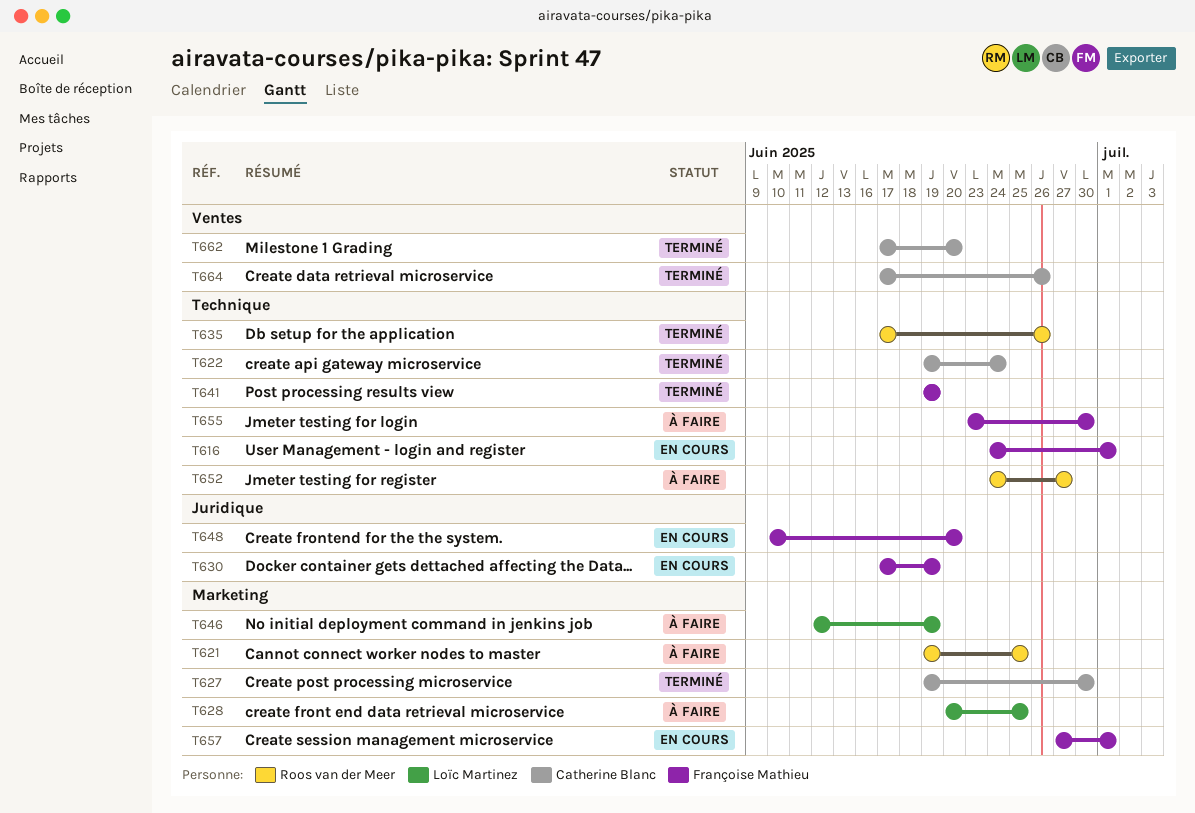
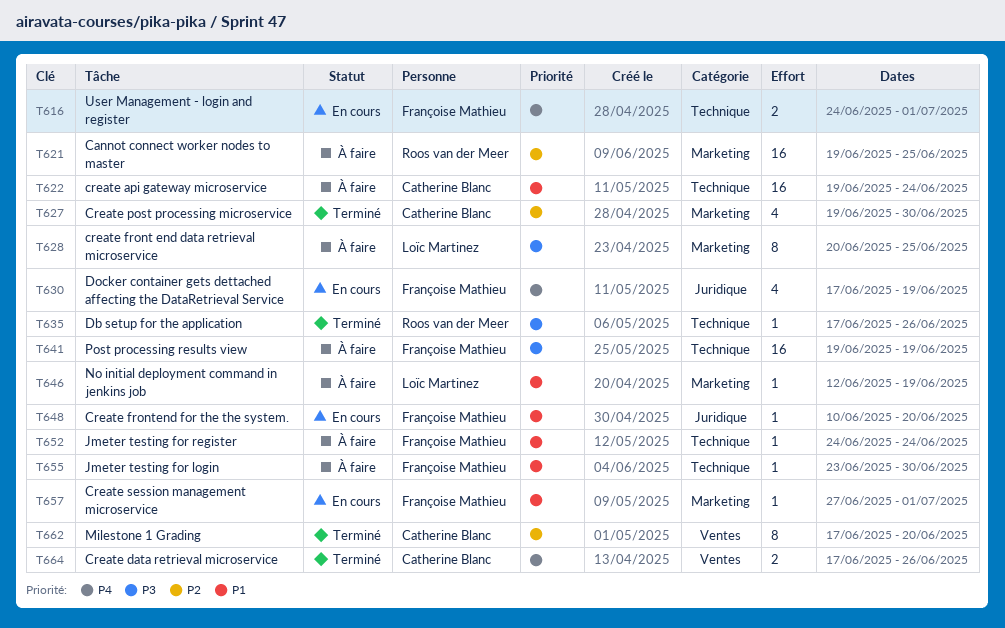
T622, status: Terminé -> À faire
T641, status: Terminé -> À faire
T652, owner: Roos van der Meer -> Françoise Mathieu
T652, due: Jun 27 -> Jun 24

